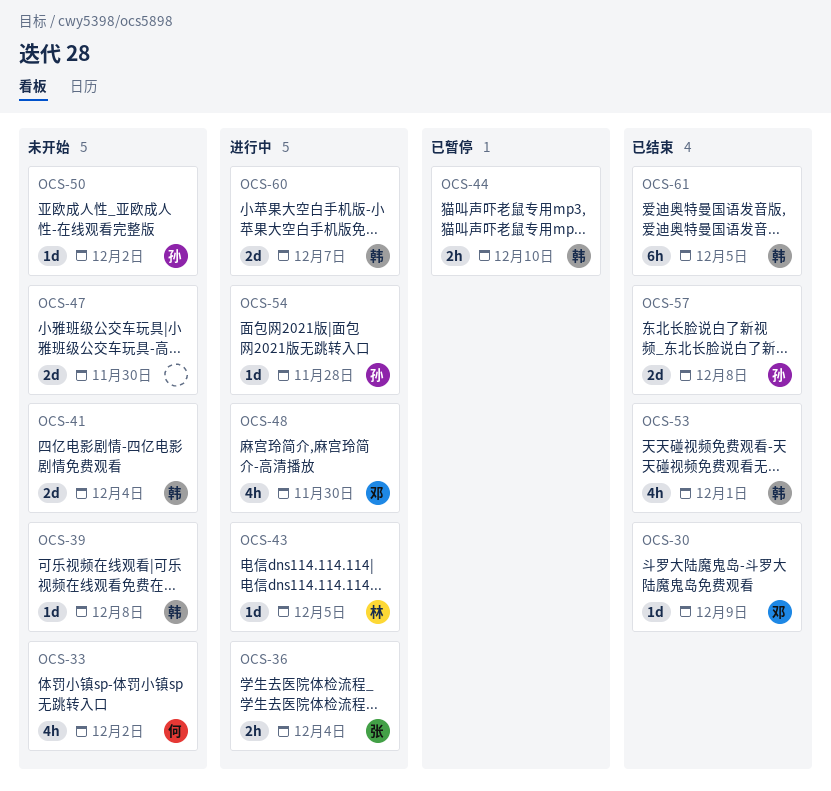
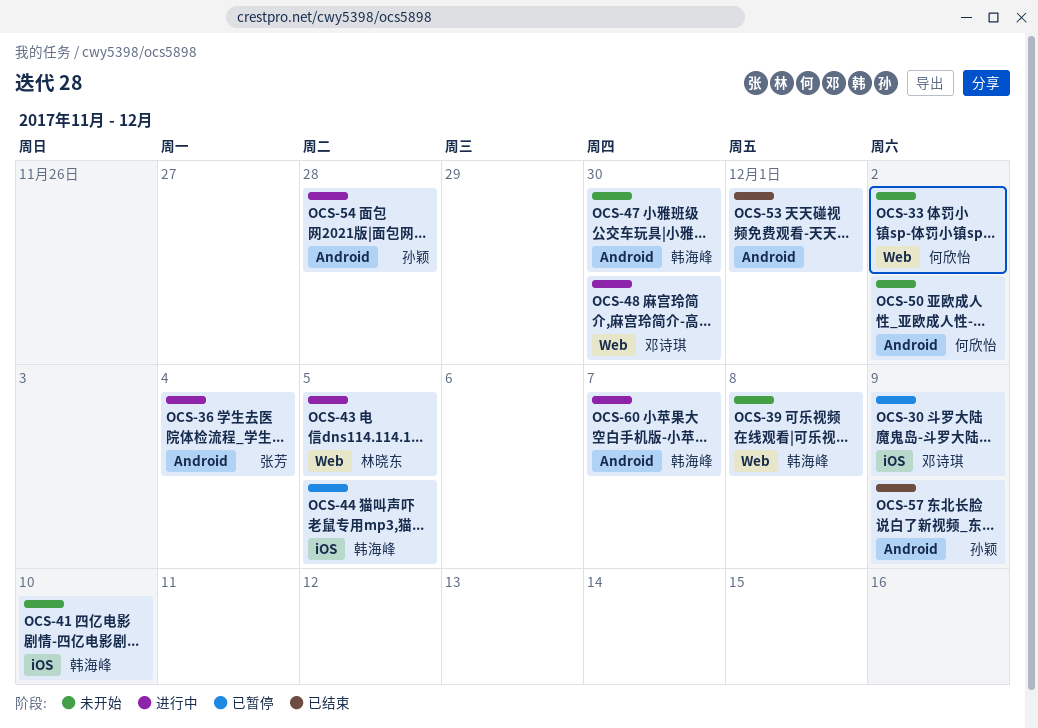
OCS-30, status: 已结束 -> 已暂停
OCS-41, due: Dec 4 -> Dec 10
OCS-44, due: Dec 10 -> Dec 5
OCS-47, owner: none -> 韩海峰
OCS-50, owner: 孙颖 -> 何欣怡
OCS-53, owner: 韩海峰 -> none
OCS-57, due: Dec 8 -> Dec 9
OCS-61: present -> none

